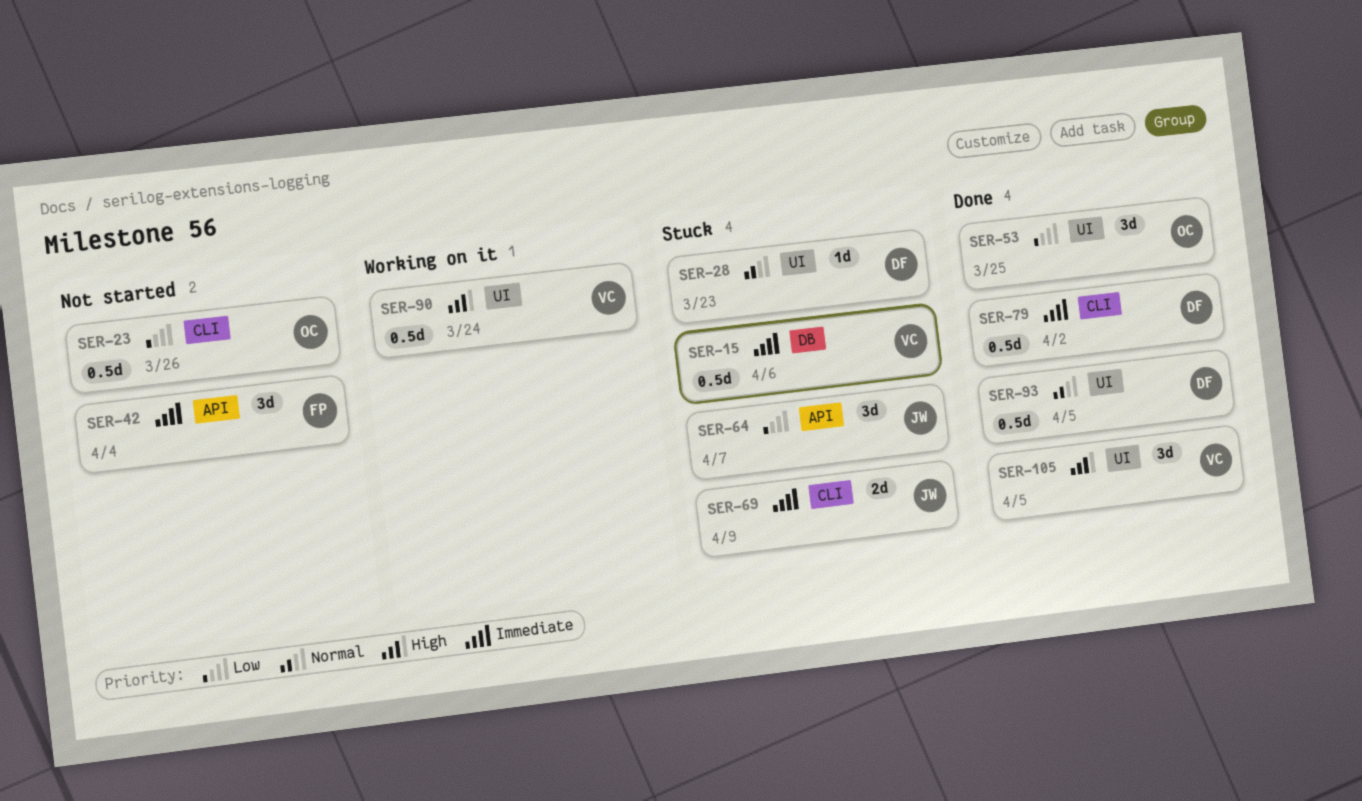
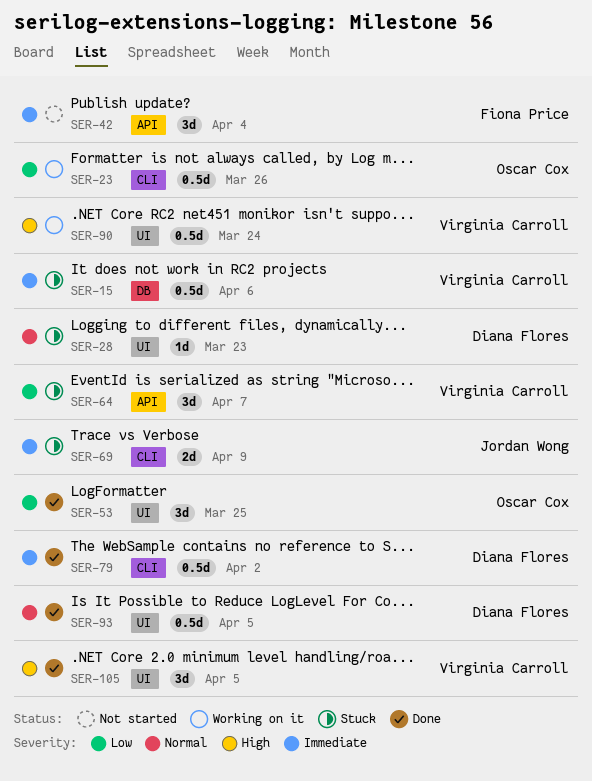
SER-23, status: Not started -> Working on it
SER-64, owner: Jordan Wong -> Virginia Carroll

